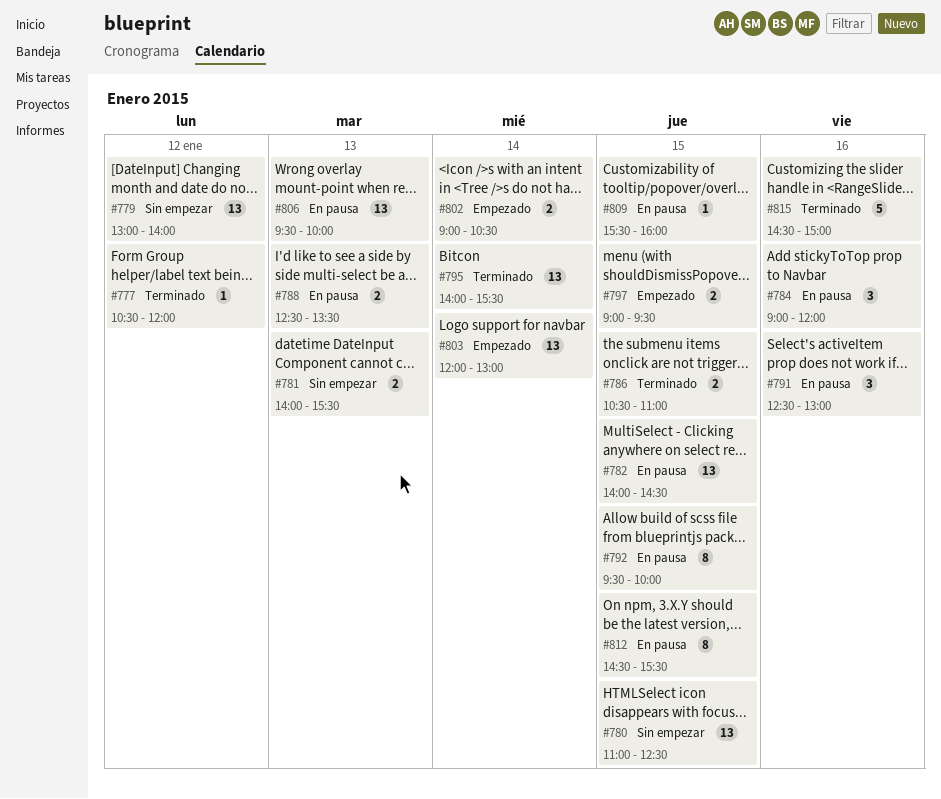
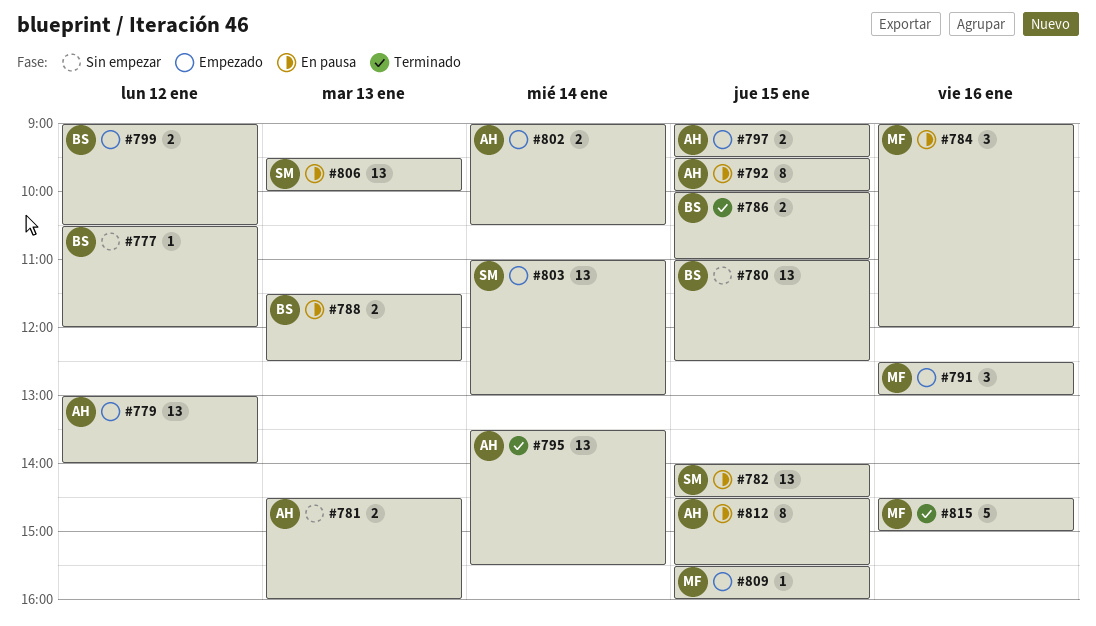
#777, status: Terminado -> Sin empezar
#779, status: Sin empezar -> Empezado
#781, begins: 14:00 -> 14:30
#781, ends: 15:30 -> 16:00
#786, begins: 10:30 -> 10:00
#788, begins: 12:30 -> 11:30
#788, ends: 13:30 -> 12:30
#791, status: En pausa -> Empezado
#795, begins: 14:00 -> 13:30
#799: none -> present
#803, begins: 12:00 -> 11:00
#809, status: En pausa -> Empezado

